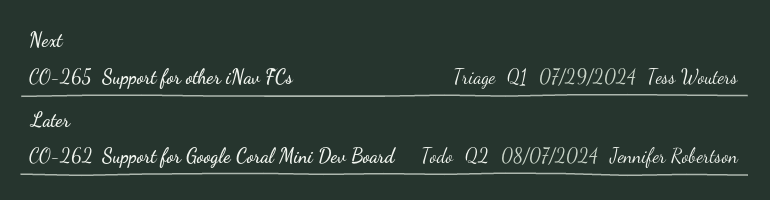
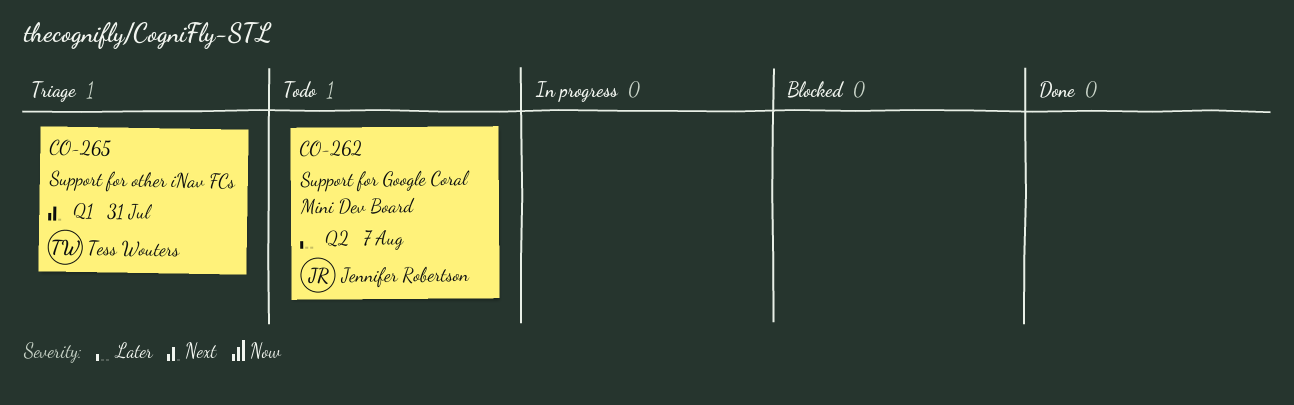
CO-265, due: Jul 29 -> Jul 31

